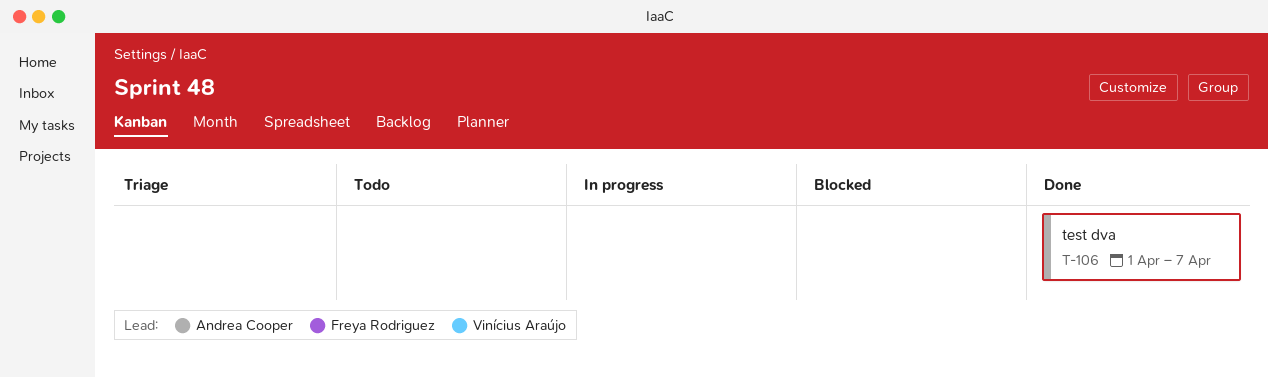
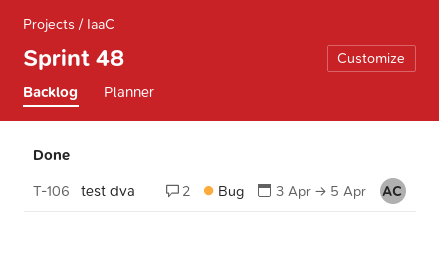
T-106, start: Apr 1 -> Apr 3
T-106, due: Apr 7 -> Apr 5

